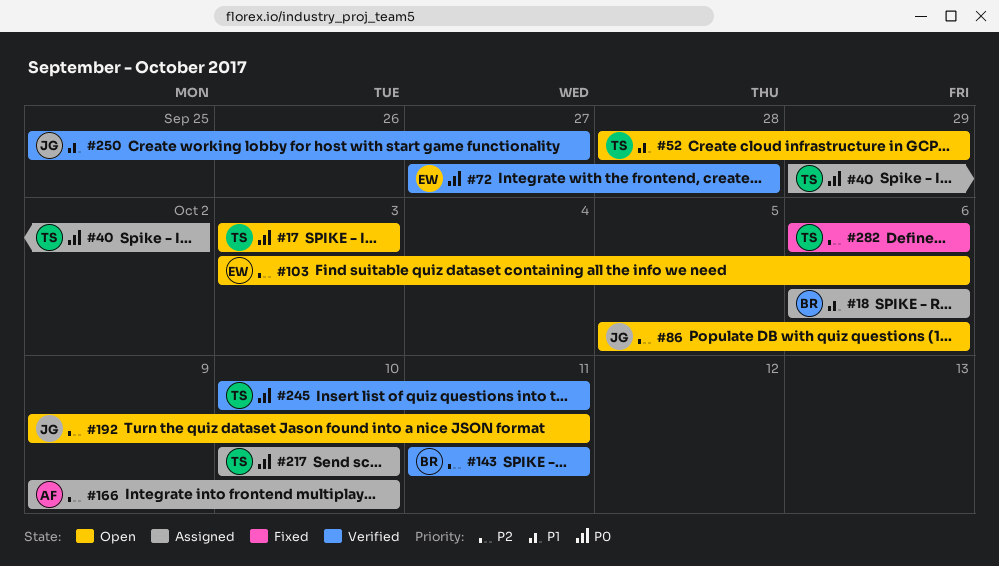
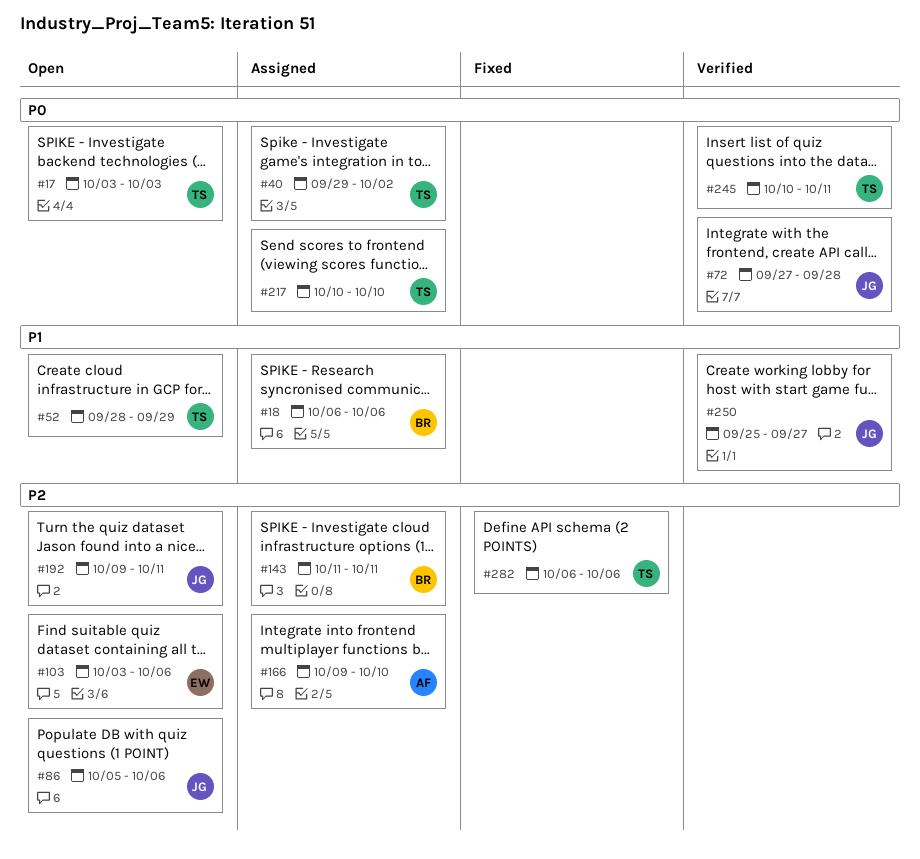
#72, owner: EW -> JG
#143, status: Verified -> Assigned

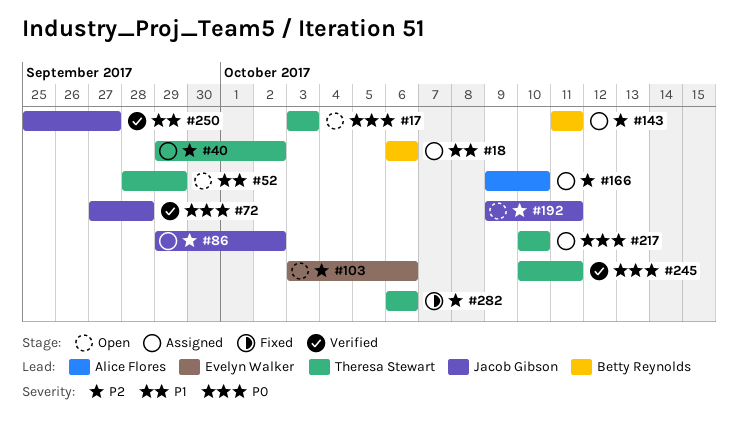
#40, priority: P0 -> P2
#86, status: Open -> Assigned
#86, start: Oct 5 -> Sep 29
#86, due: Oct 6 -> Oct 2

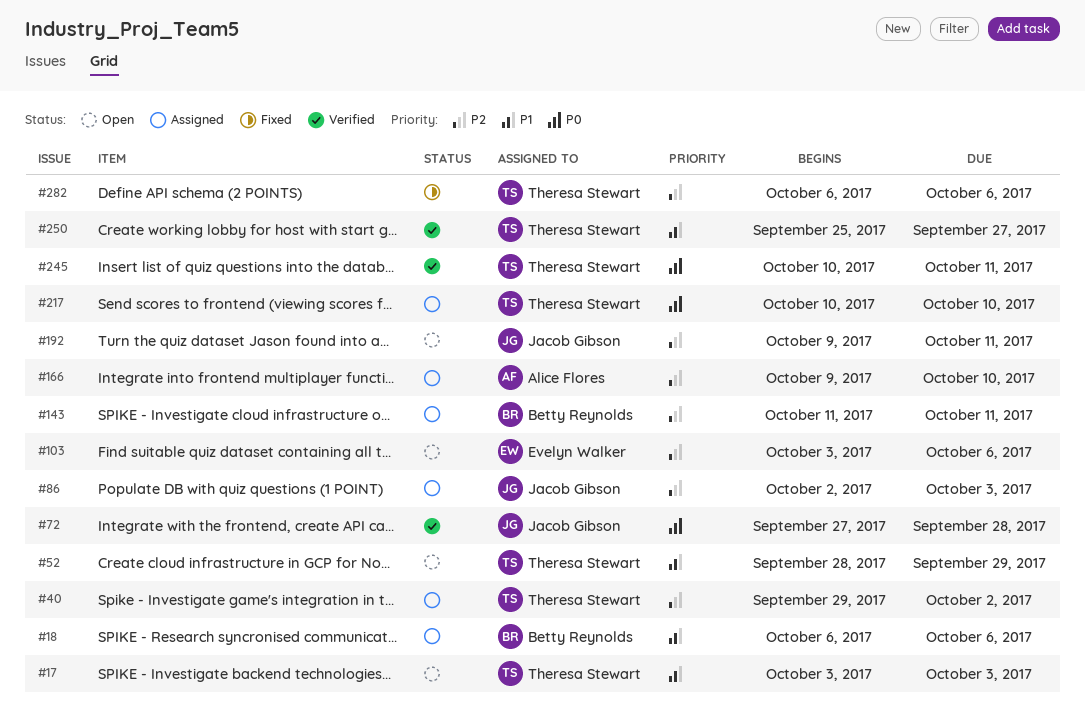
#17, priority: P0 -> P1
#86, start: Sep 29 -> Oct 2
#86, due: Oct 2 -> Oct 3
#250, owner: Jacob Gibson -> Theresa Stewart

